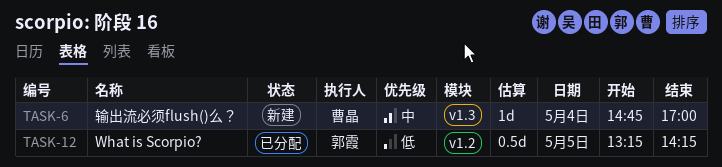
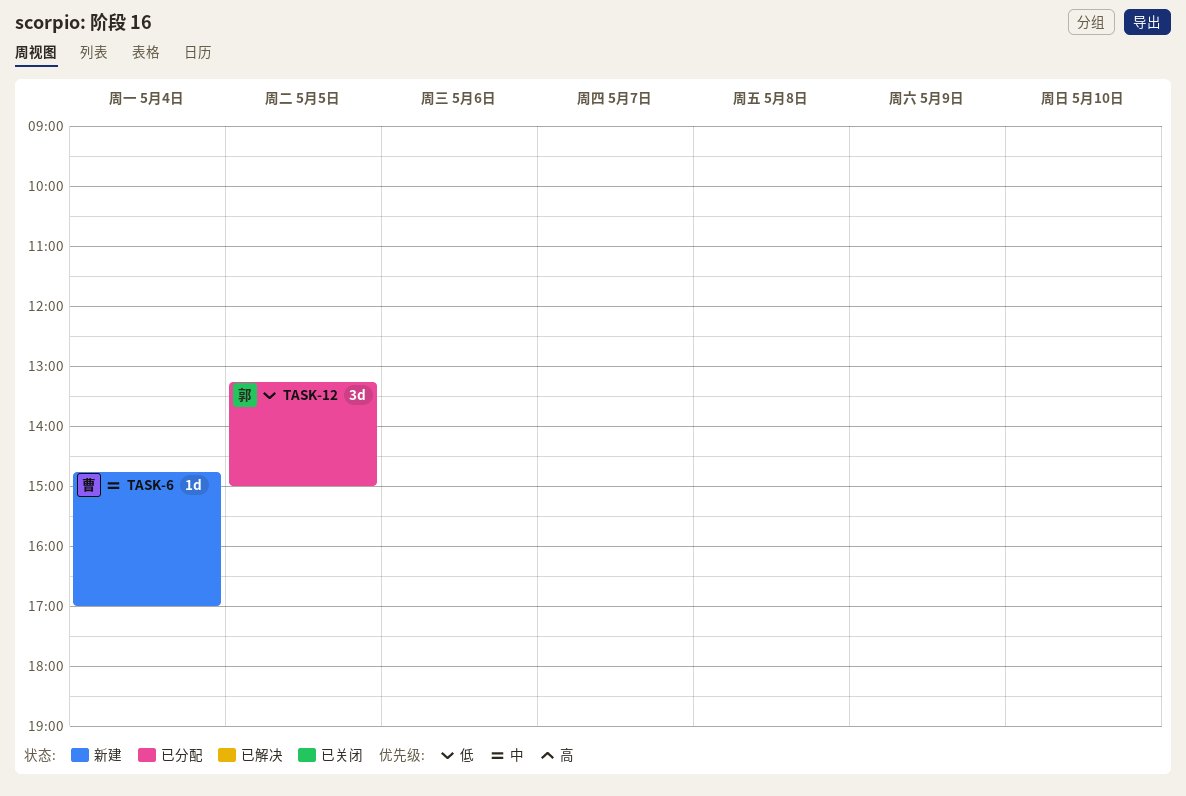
TASK-12, estimate: 0.5d -> 3d
TASK-12, ends: 14:15 -> 15:00

